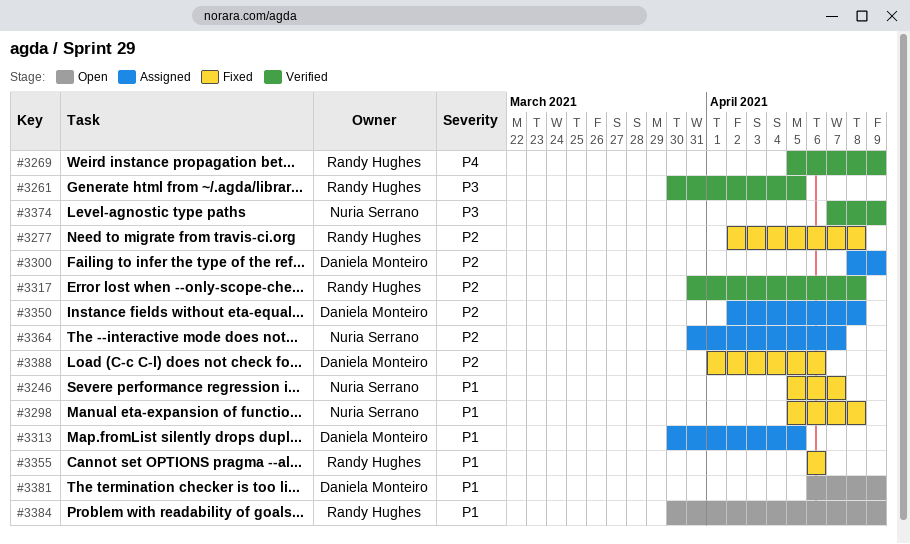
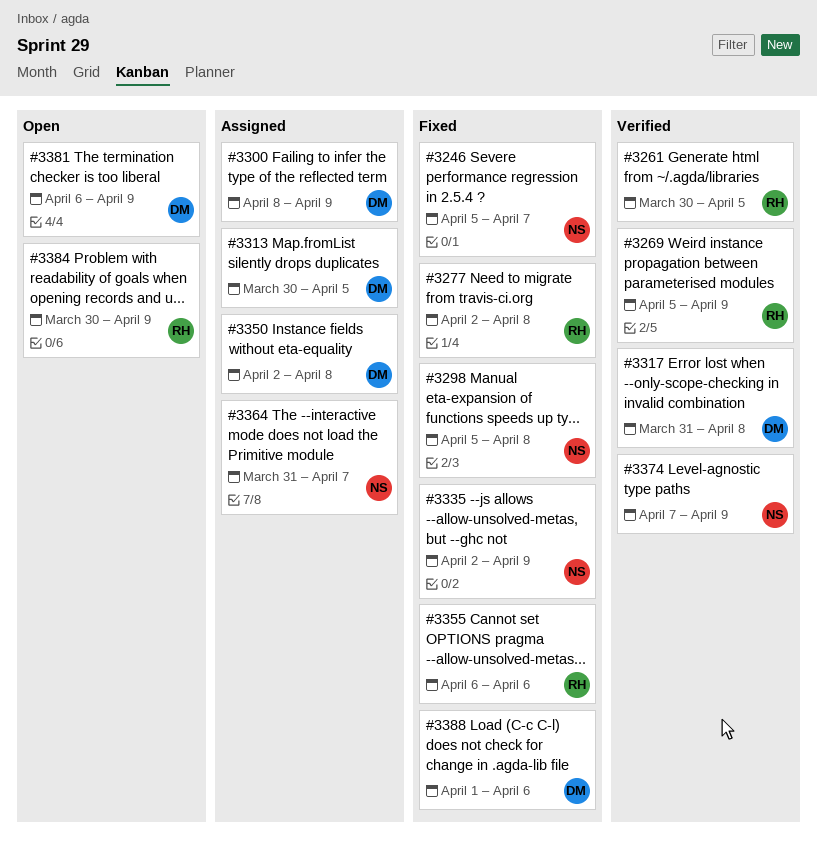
#3317, owner: Randy Hughes -> Daniela Monteiro
#3335: none -> present

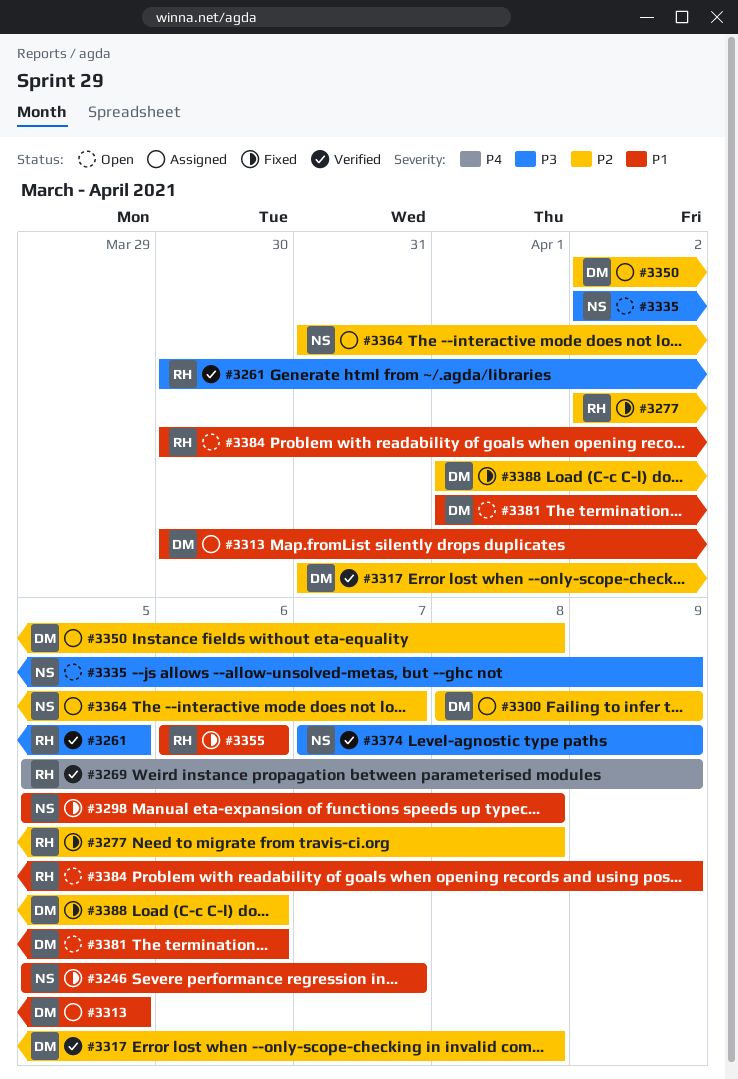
#3335, status: Fixed -> Open
#3381, start: Apr 6 -> Apr 1
#3381, due: Apr 9 -> Apr 6

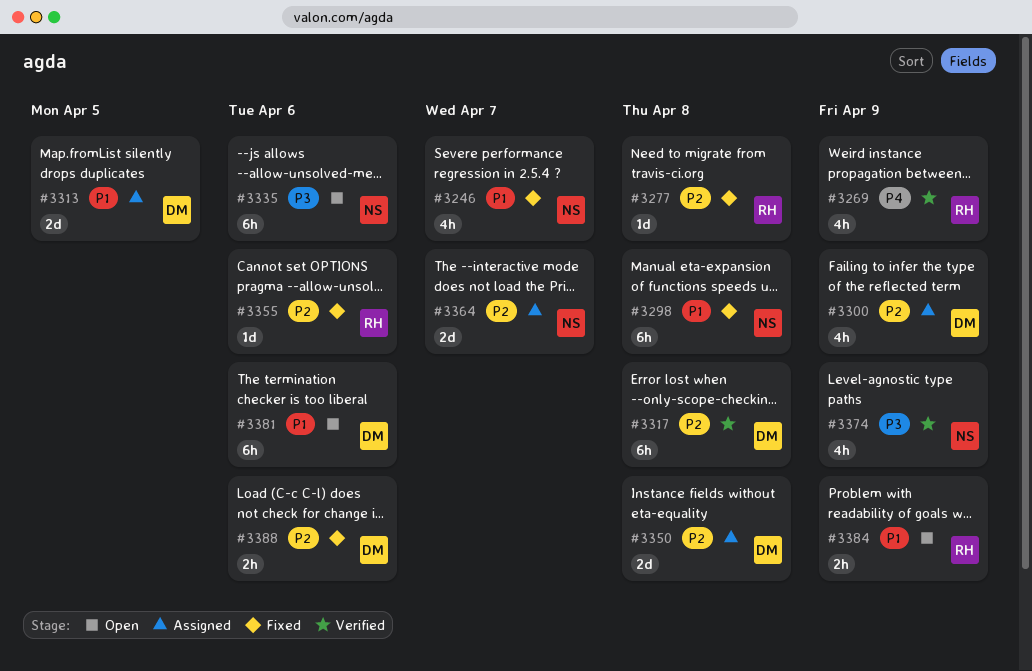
#3261: present -> none
#3335, due: Apr 9 -> Apr 6
#3355, priority: P1 -> P2

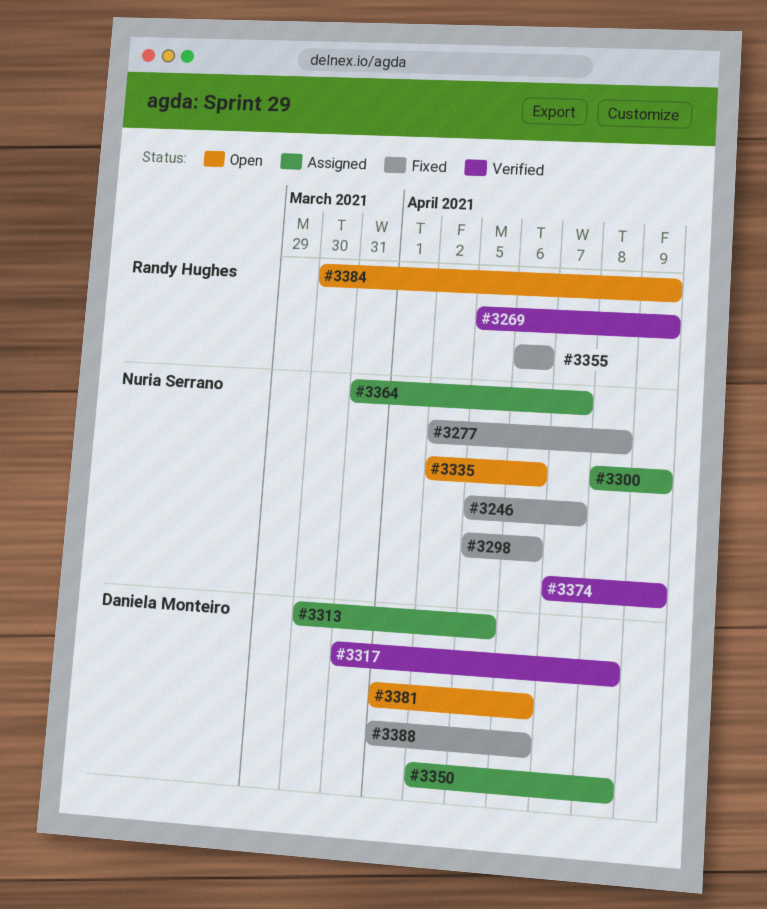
#3277, owner: Randy Hughes -> Nuria Serrano
#3298, due: Apr 8 -> Apr 6
#3300, owner: Daniela Monteiro -> Nuria Serrano

